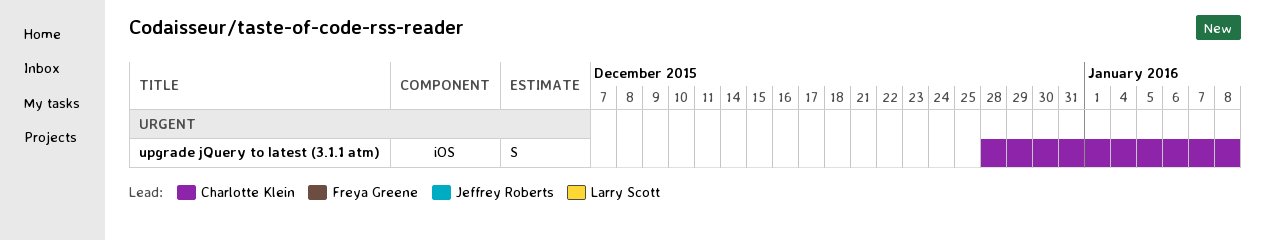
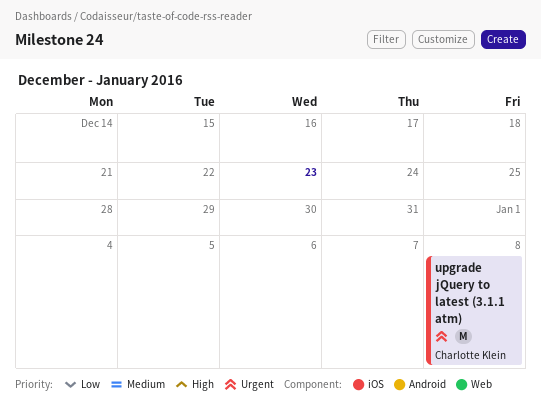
upgrade jQuery to latest (3.1.1 atm), estimate: S -> M

